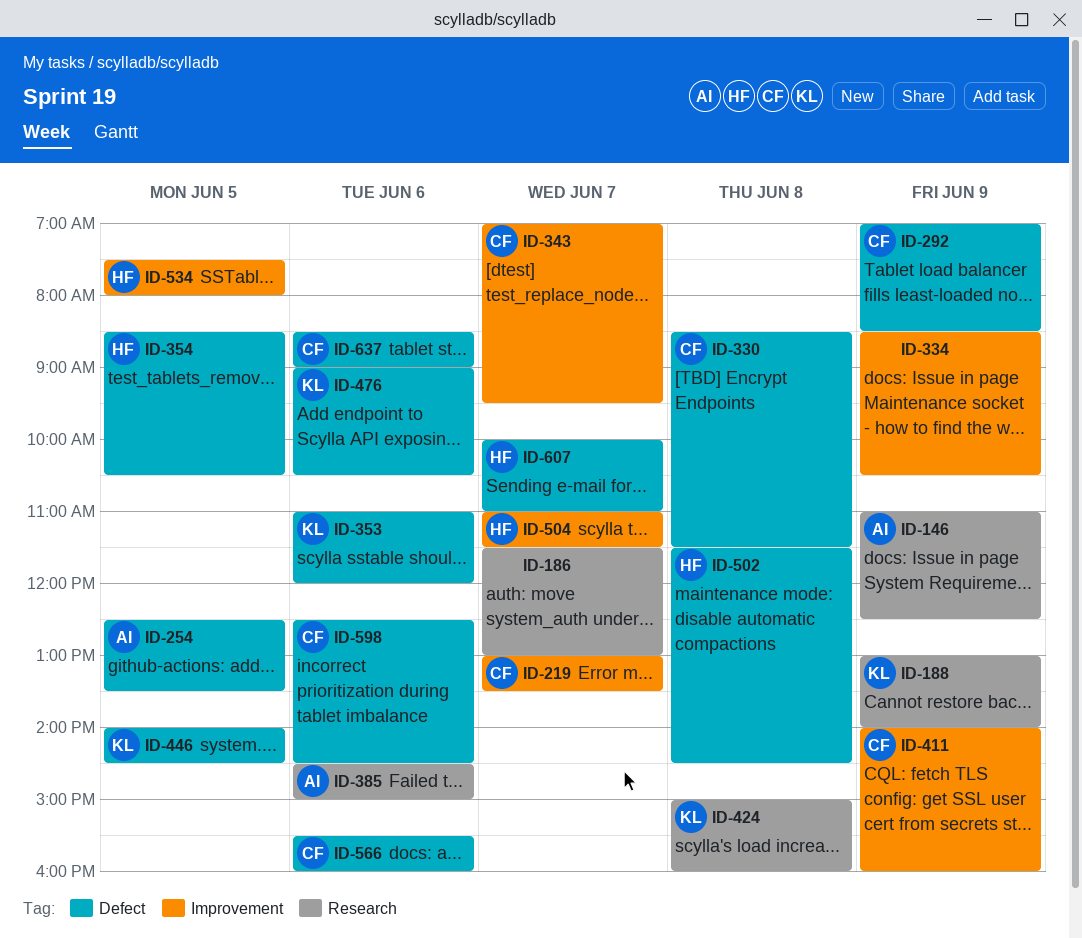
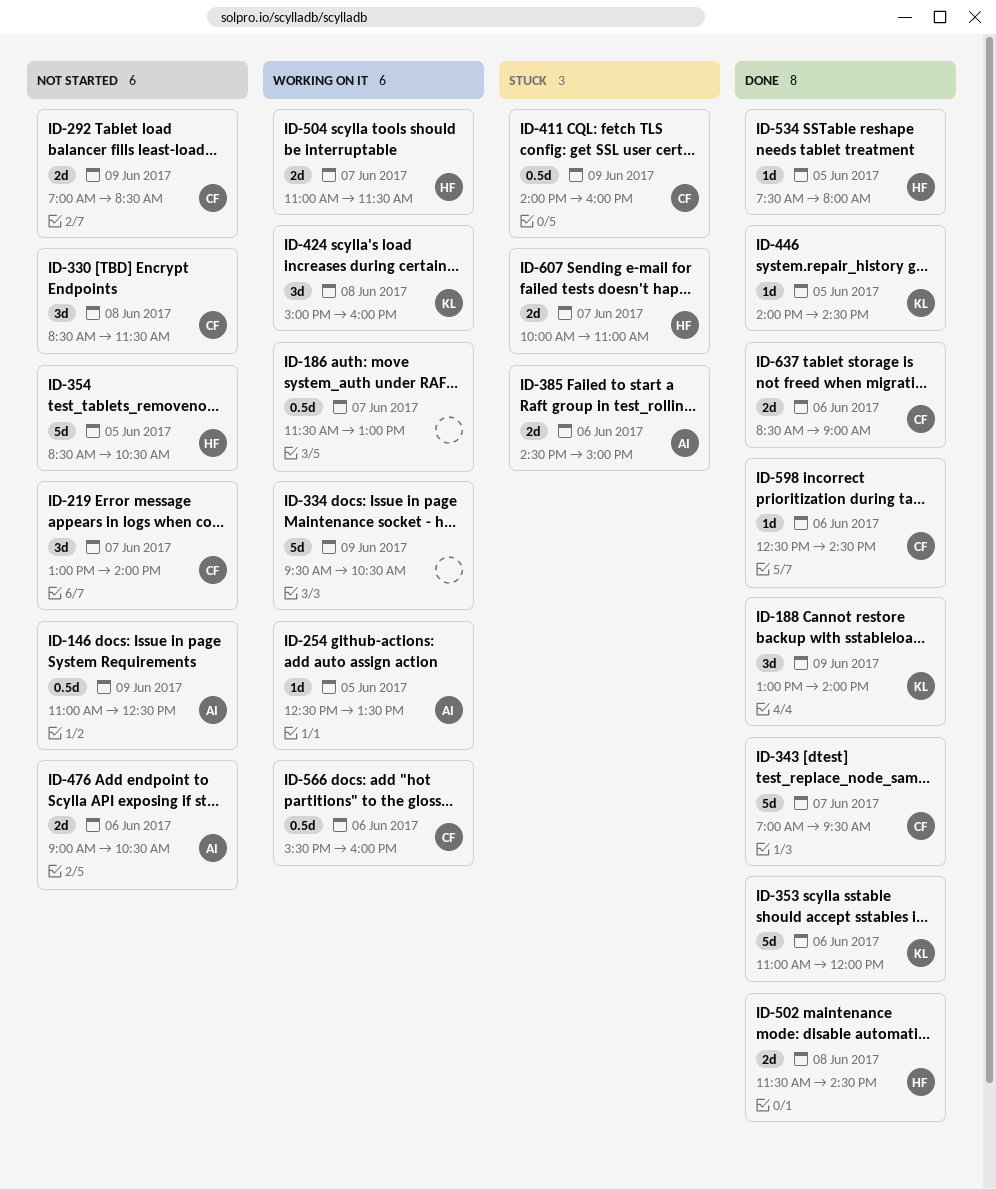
ID-219, ends: 13:30 -> 14:00
ID-334, begins: 08:30 -> 09:30
ID-476, owner: KL -> AI

